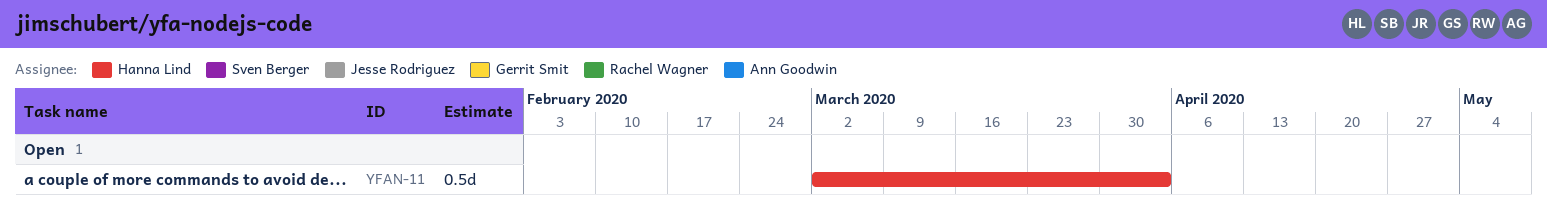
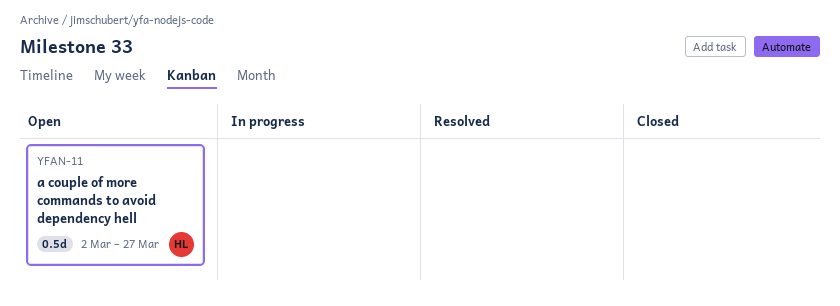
YFAN-11, due: Apr 3 -> Mar 27

